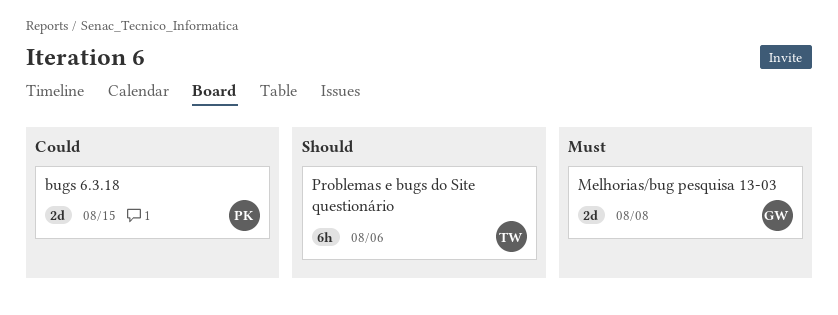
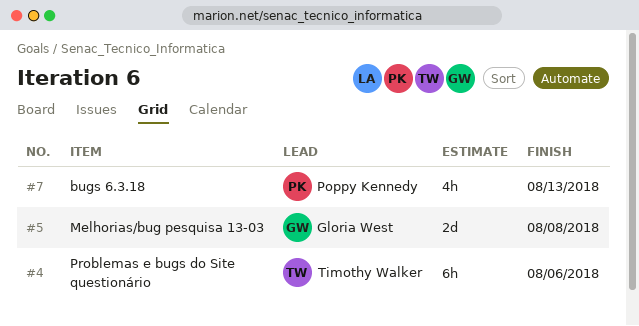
bugs 6.3.18, estimate: 2d -> 4h
bugs 6.3.18, due: Aug 15 -> Aug 13

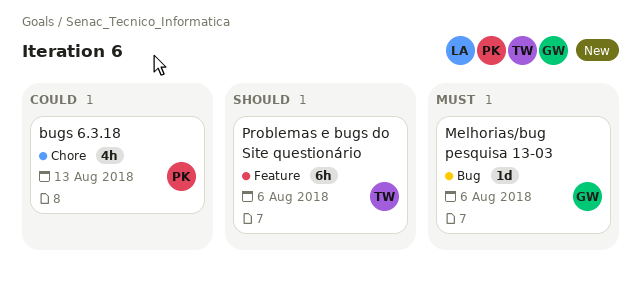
Melhorias/bug pesquisa 13-03, estimate: 2d -> 1d
Melhorias/bug pesquisa 13-03, due: Aug 8 -> Aug 6

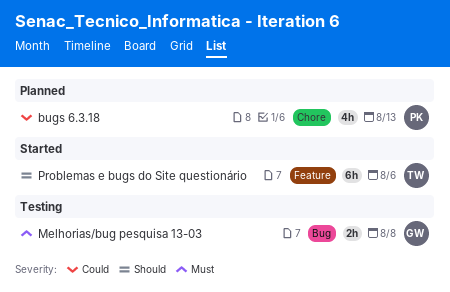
Melhorias/bug pesquisa 13-03, estimate: 1d -> 2h
Melhorias/bug pesquisa 13-03, due: Aug 6 -> Aug 8

